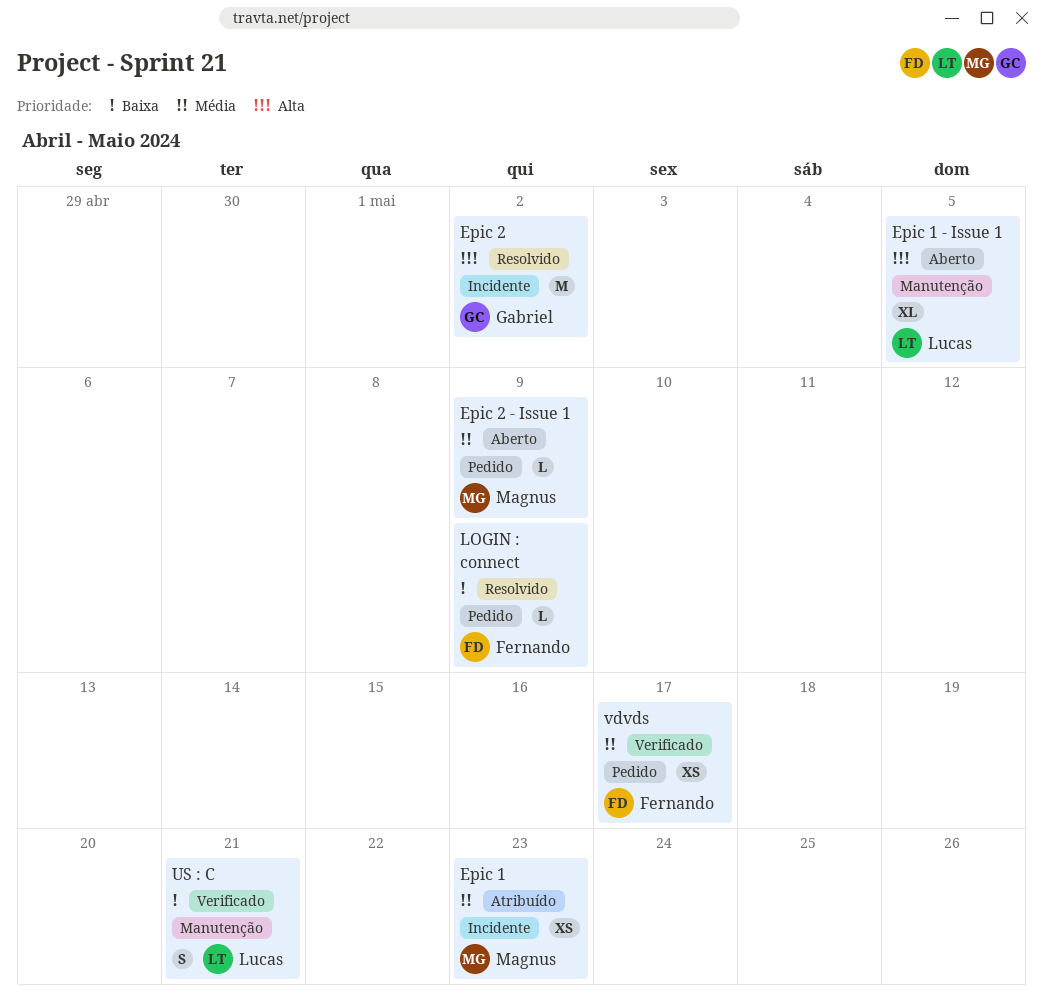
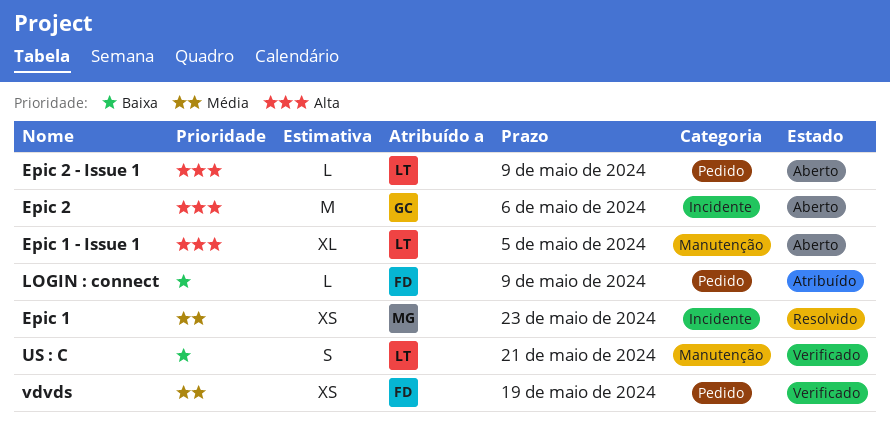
Epic 1, status: Atribuído -> Resolvido
Epic 2, status: Resolvido -> Aberto
Epic 2, due: May 2 -> May 6
Epic 2 - Issue 1, owner: Magnus -> Lucas
Epic 2 - Issue 1, priority: Média -> Alta
LOGIN : connect, status: Resolvido -> Atribuído
vdvds, due: May 17 -> May 19

